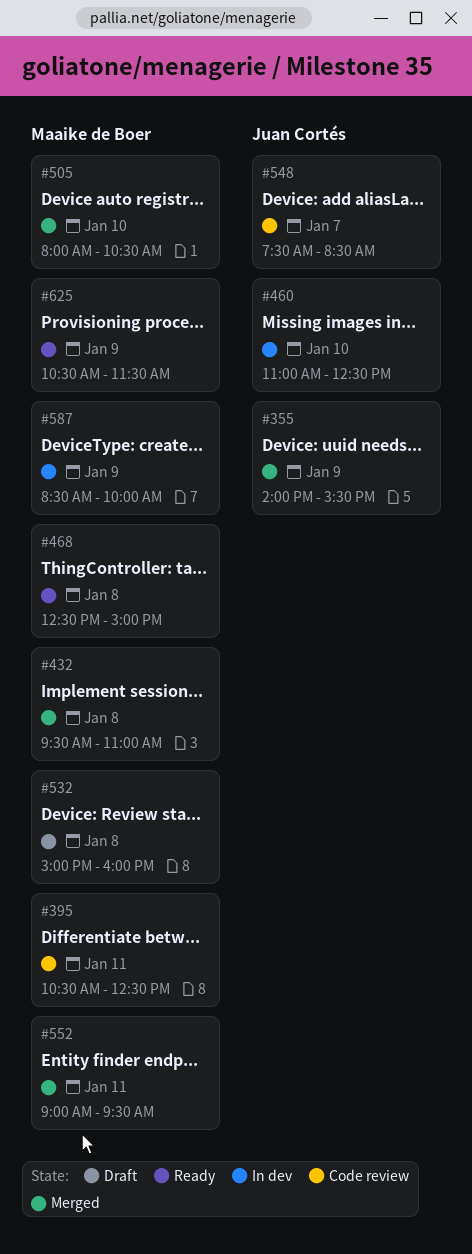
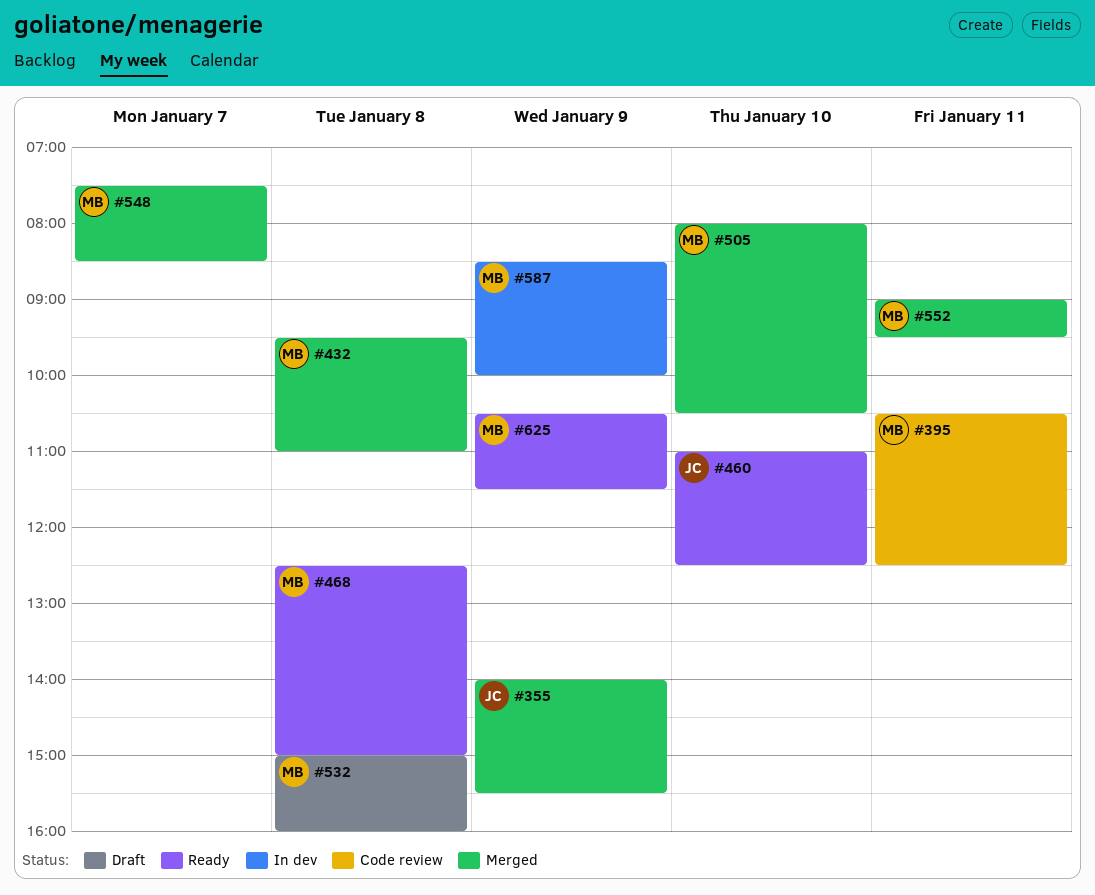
#460, status: In dev -> Ready
#548, status: Code review -> Merged
#548, owner: Juan Cortés -> Maaike de Boer

